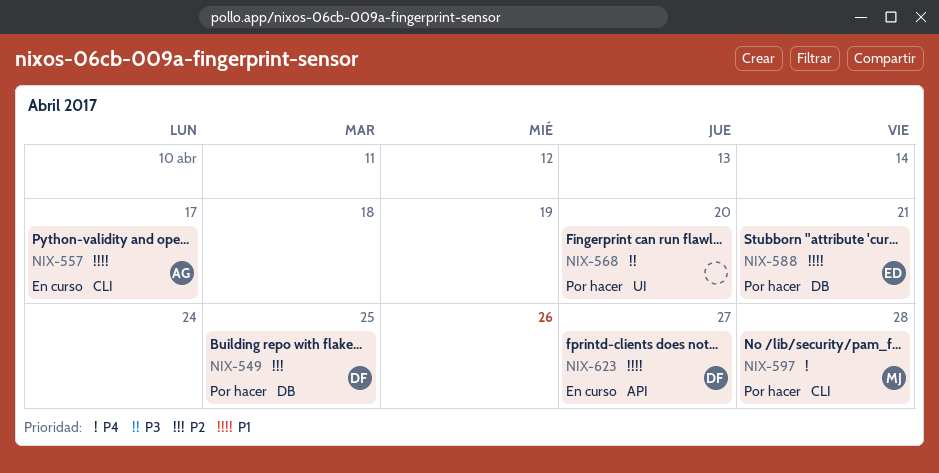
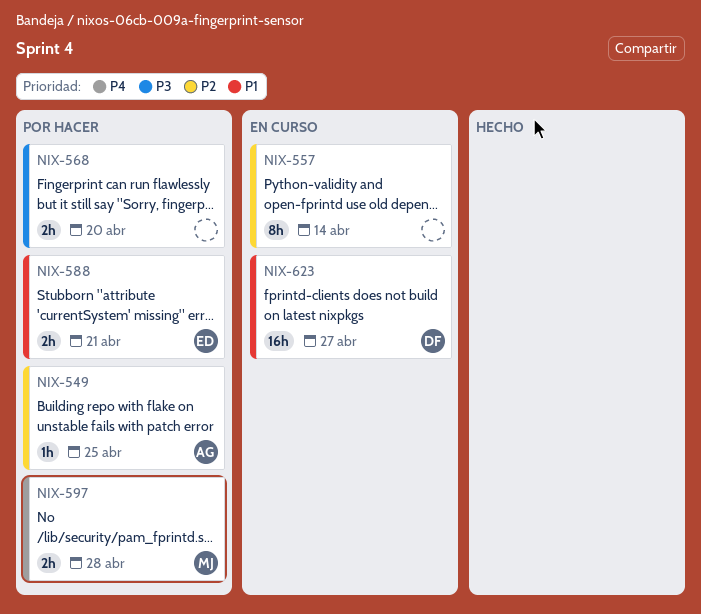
NIX-549, owner: DF -> AG
NIX-557, owner: AG -> none
NIX-557, priority: P1 -> P2
NIX-557, due: Apr 17 -> Apr 14

